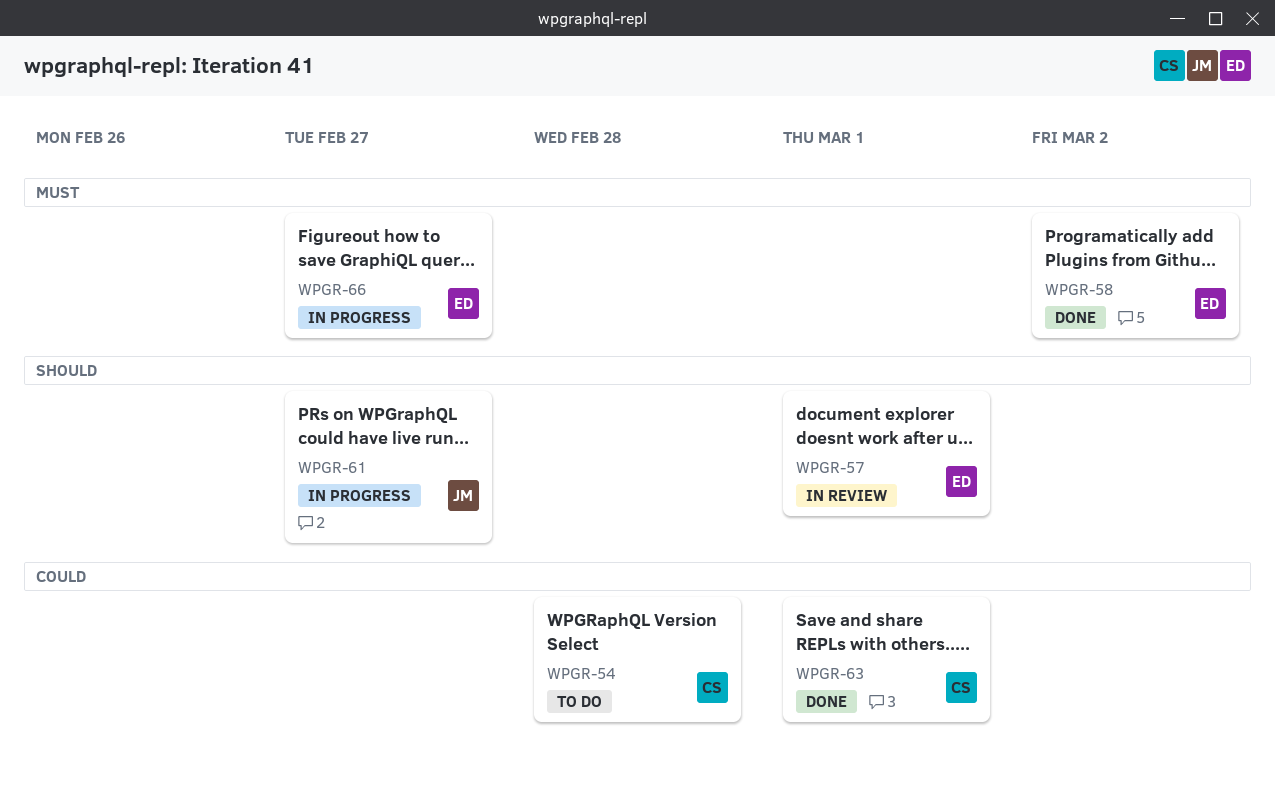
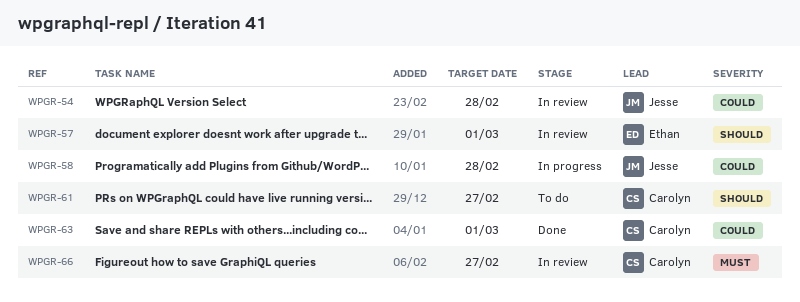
WPGR-54, status: To do -> In review
WPGR-54, owner: Carolyn -> Jesse
WPGR-58, status: Done -> In progress
WPGR-58, owner: Ethan -> Jesse
WPGR-58, priority: Must -> Could
WPGR-58, due: Mar 2 -> Feb 28
WPGR-61, status: In progress -> To do
WPGR-61, owner: Jesse -> Carolyn
WPGR-66, status: In progress -> In review
WPGR-66, owner: Ethan -> Carolyn

